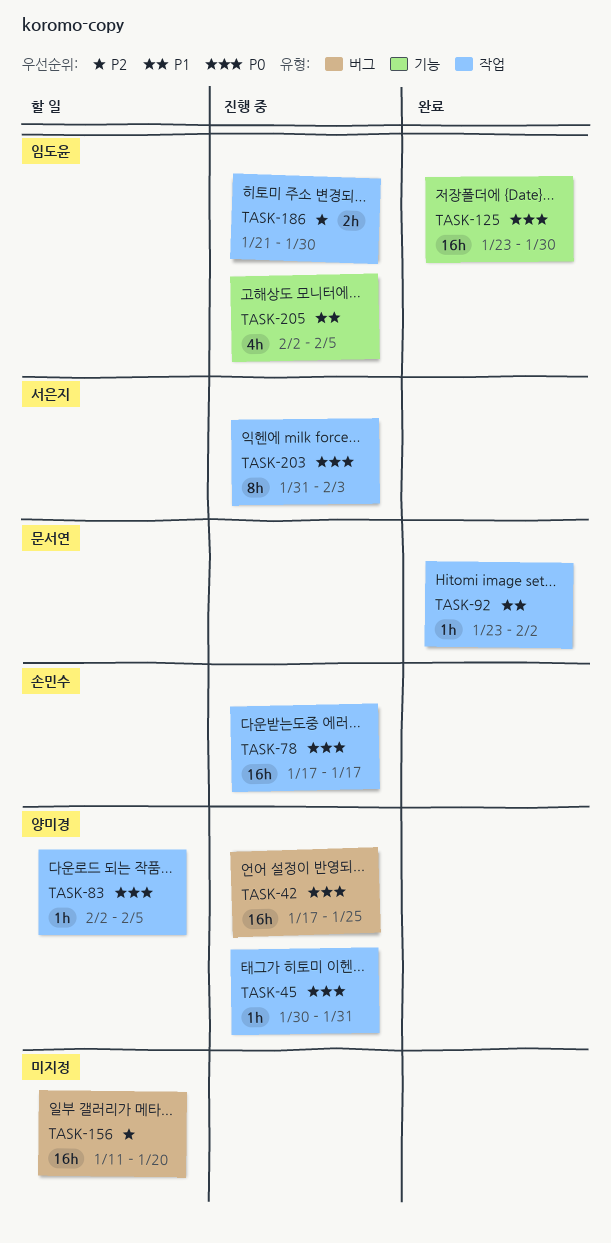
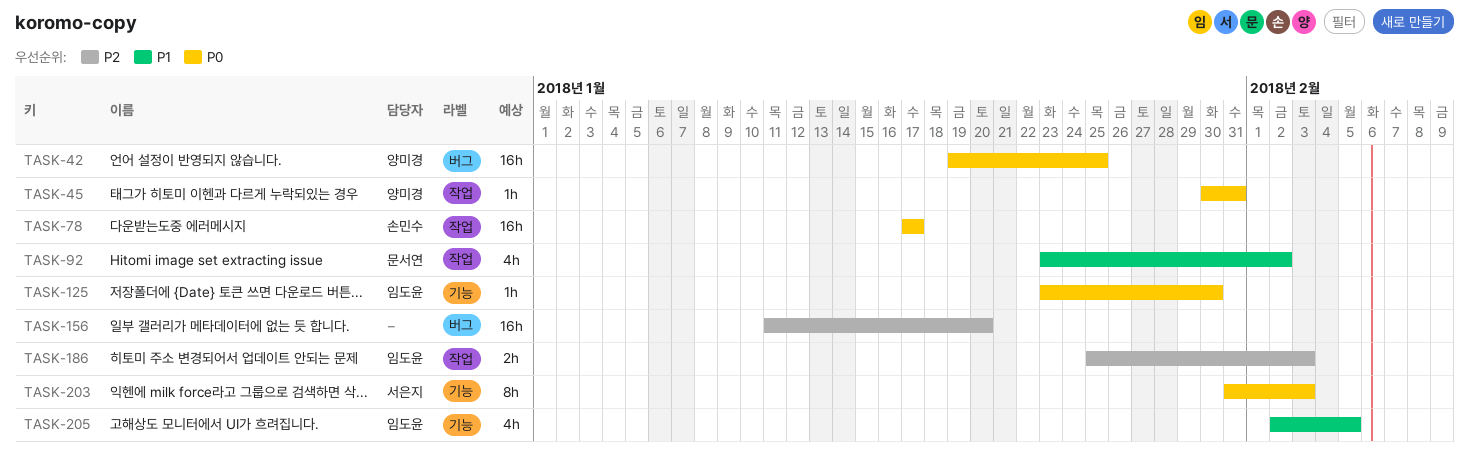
TASK-42, start: Jan 17 -> Jan 19
TASK-83: present -> none
TASK-92, estimate: 1h -> 4h
TASK-125, estimate: 16h -> 1h
TASK-186, start: Jan 21 -> Jan 25
TASK-186, due: Jan 30 -> Feb 3
TASK-203, label: 작업 -> 기능

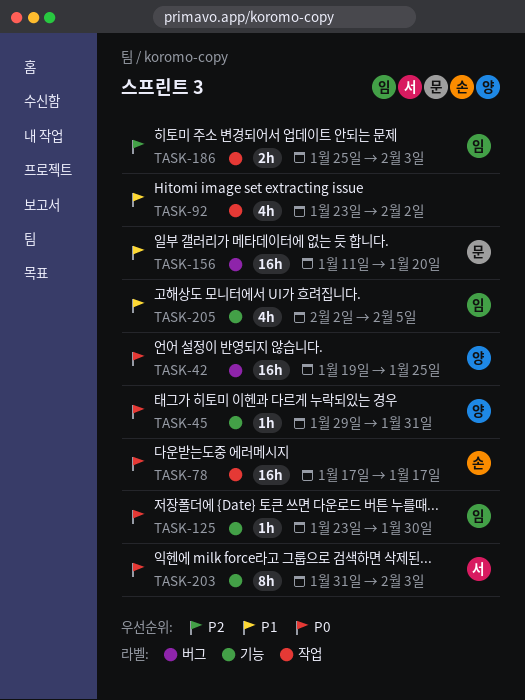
TASK-45, label: 작업 -> 기능
TASK-45, start: Jan 30 -> Jan 29
TASK-92, owner: 문서연 -> none
TASK-156, owner: none -> 문서연
TASK-156, priority: P2 -> P1

